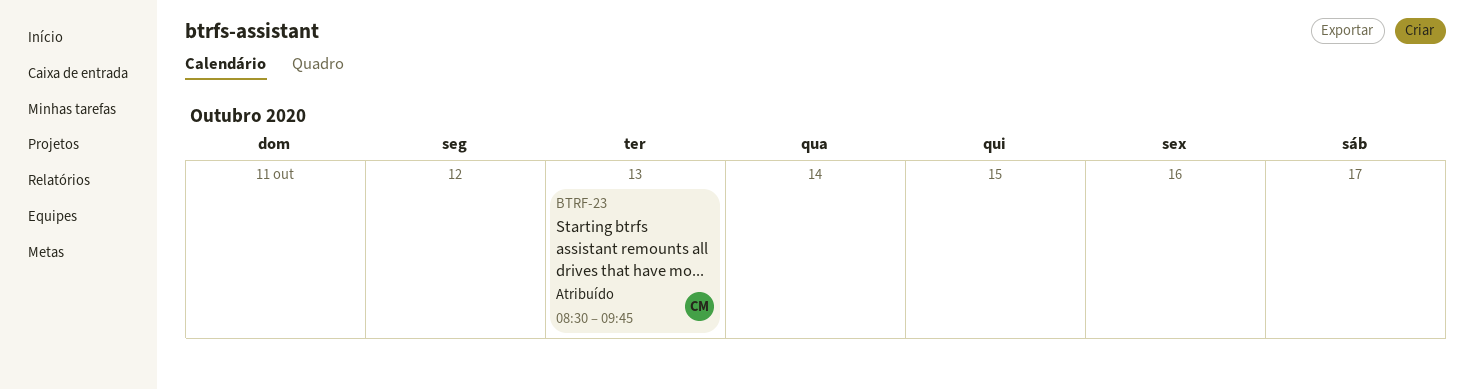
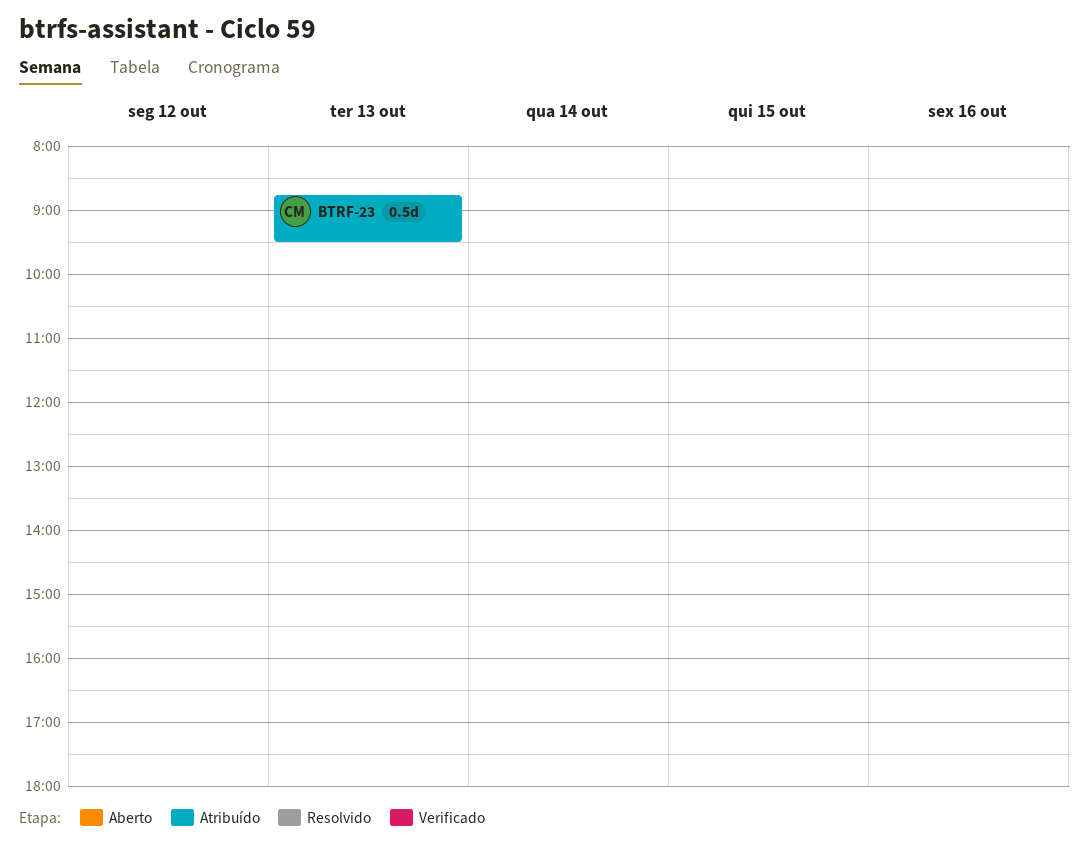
BTRF-23, begins: 08:30 -> 08:45
BTRF-23, ends: 09:45 -> 09:30

